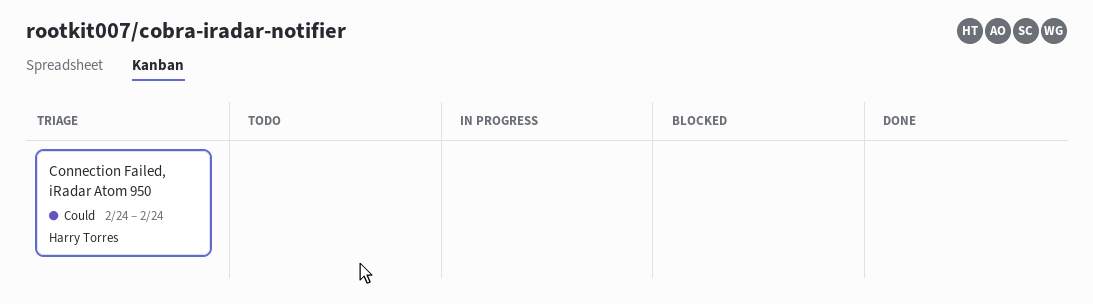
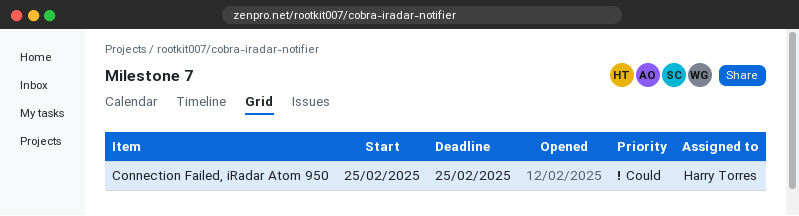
Connection Failed, iRadar Atom 950, start: Feb 24 -> Feb 25
Connection Failed, iRadar Atom 950, due: Feb 24 -> Feb 25

